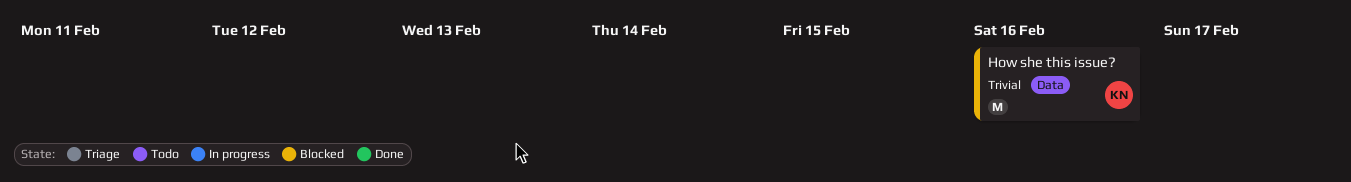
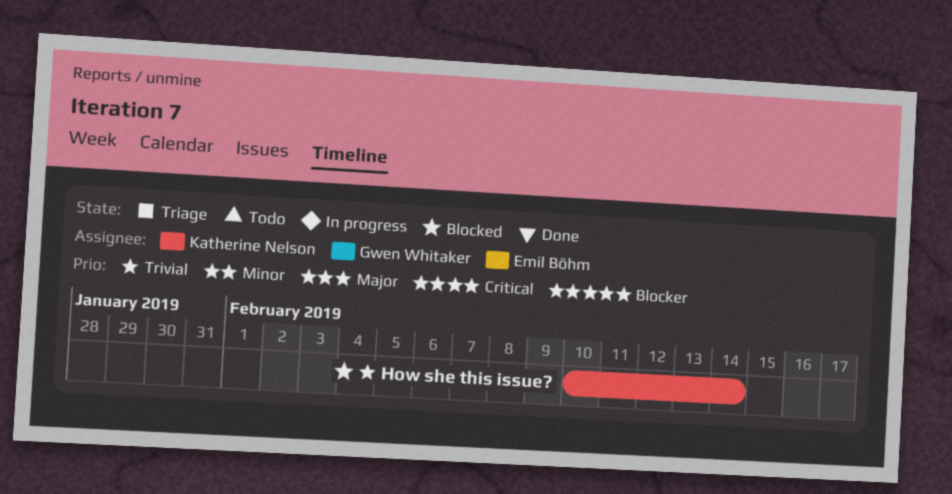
How she this issue?, due: Feb 16 -> Feb 14

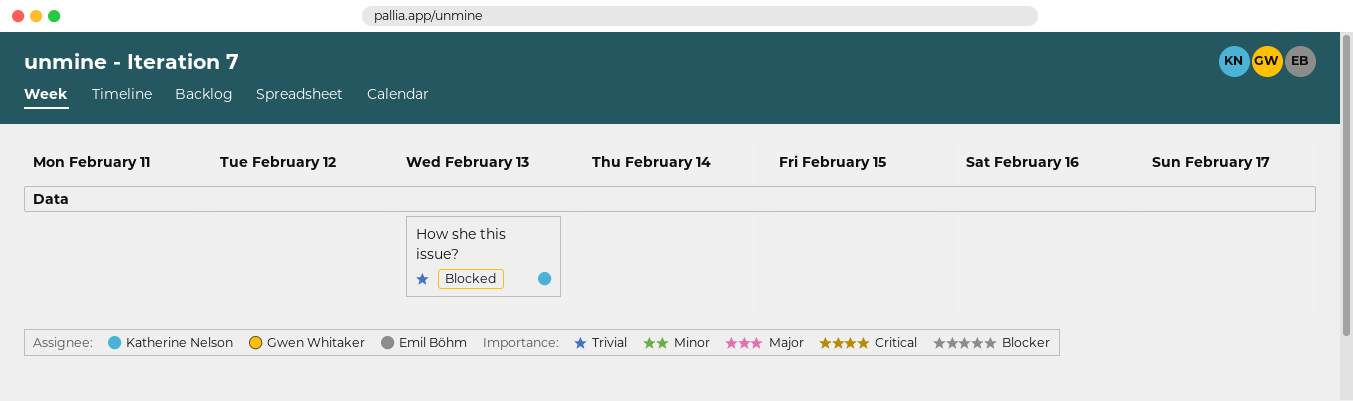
How she this issue?, due: Feb 14 -> Feb 13

